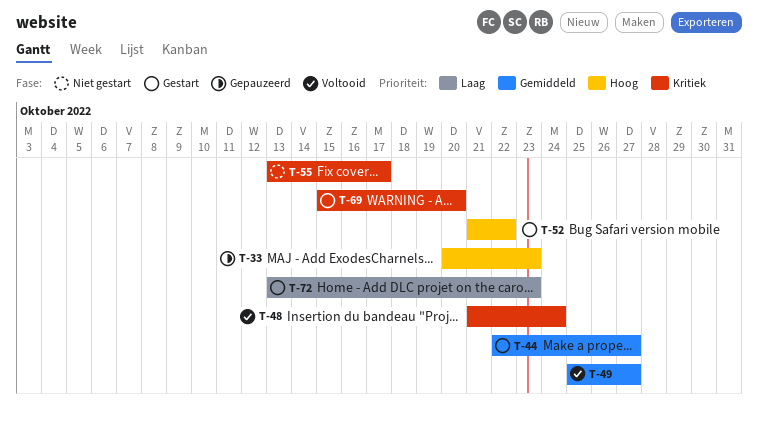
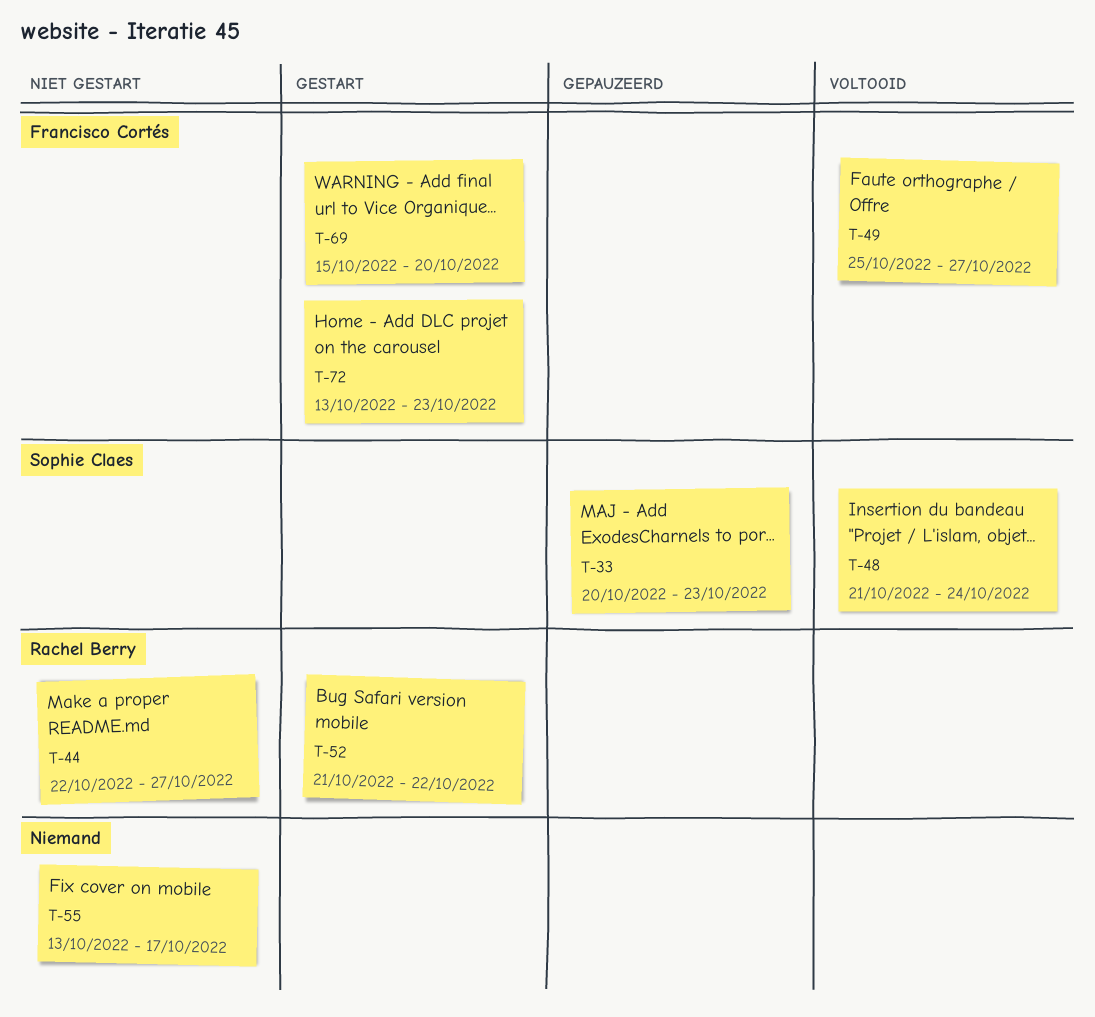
T-44, status: Gestart -> Niet gestart

